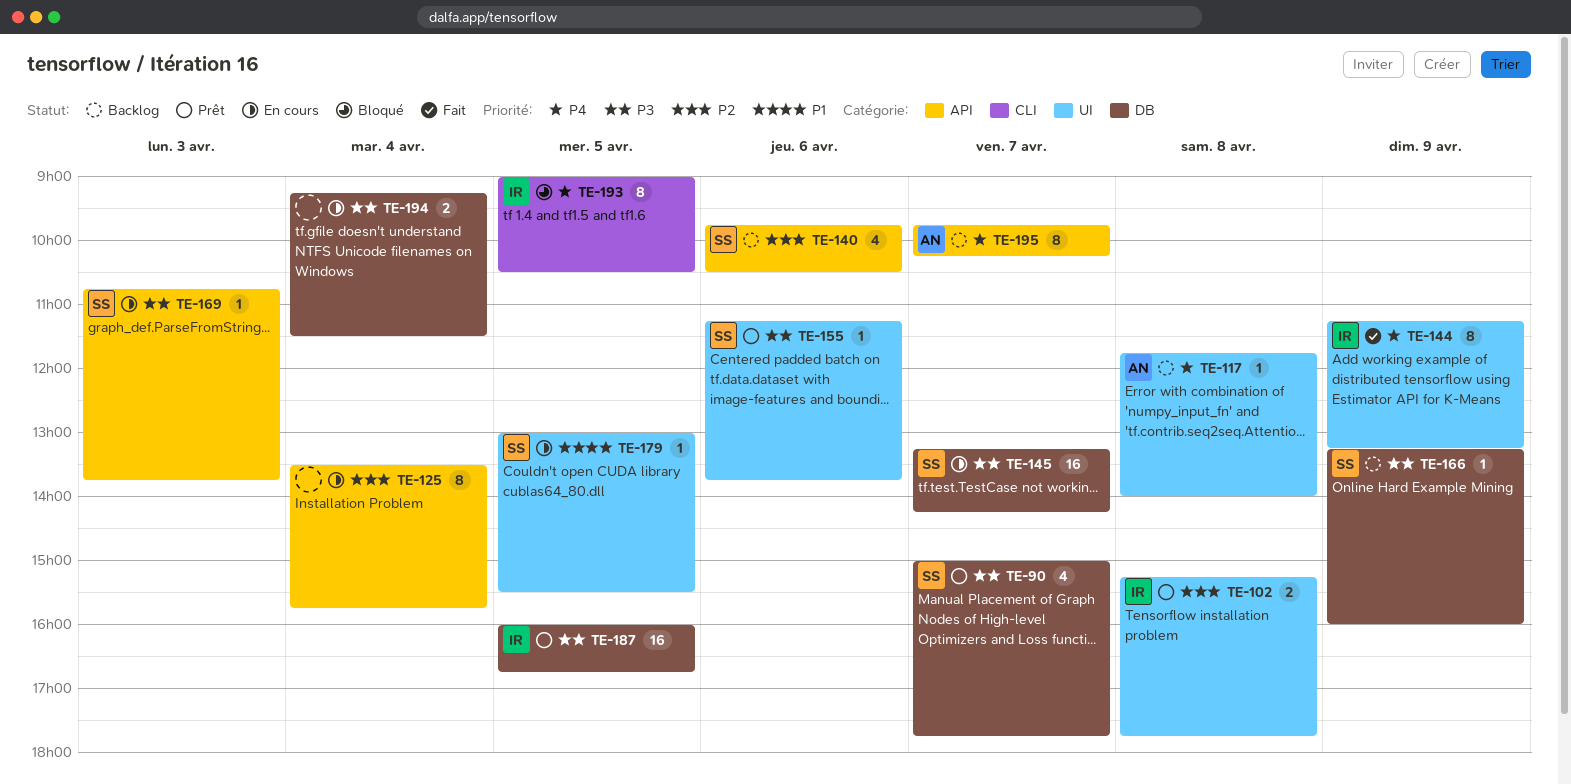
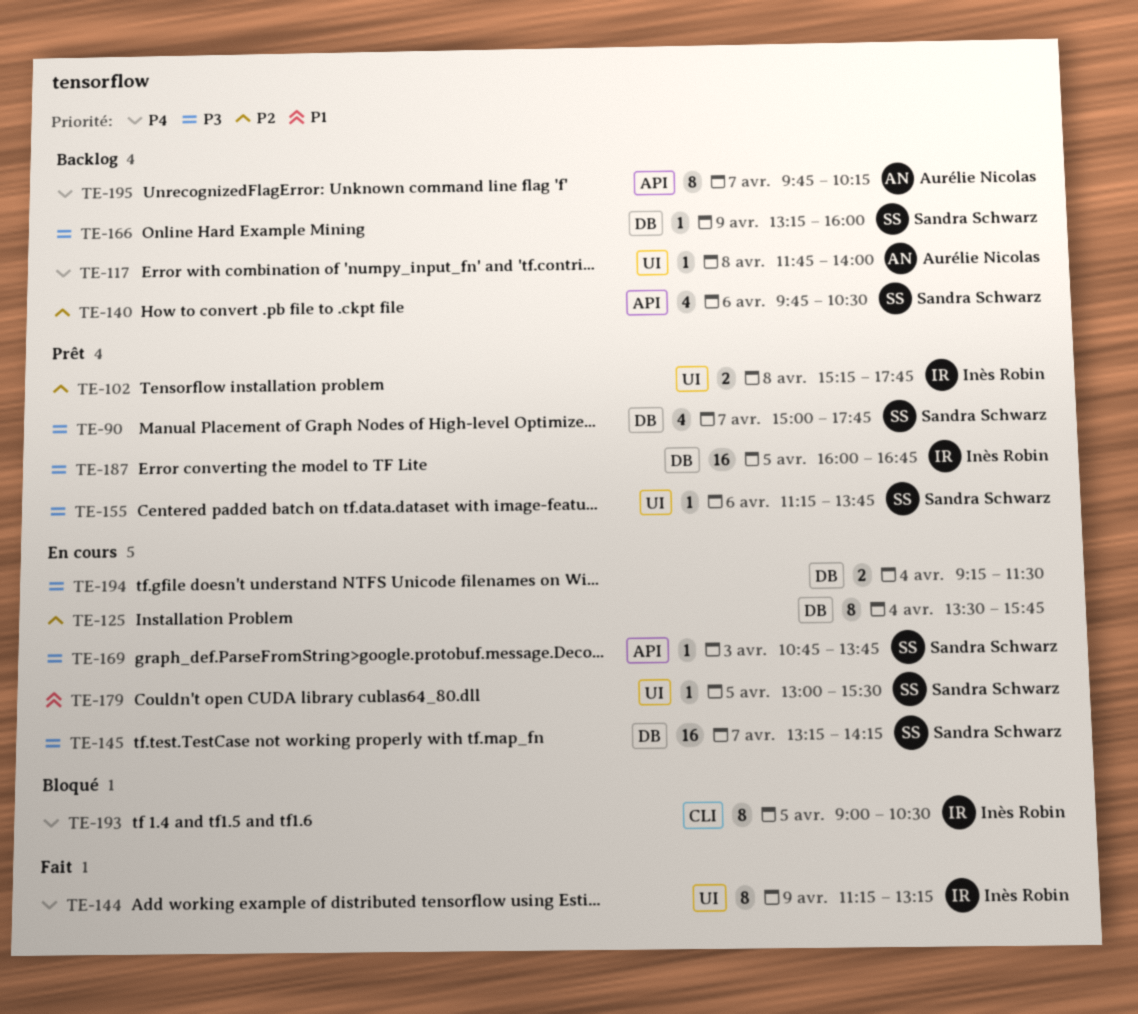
TE-125, label: API -> DB

